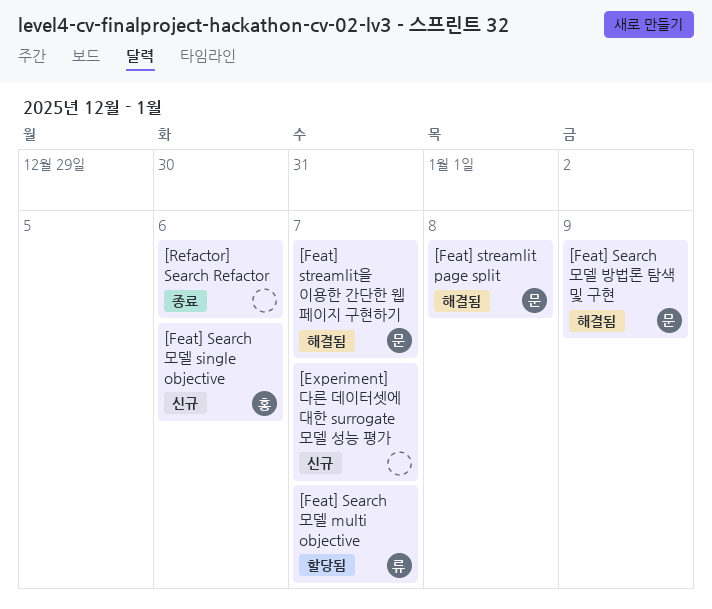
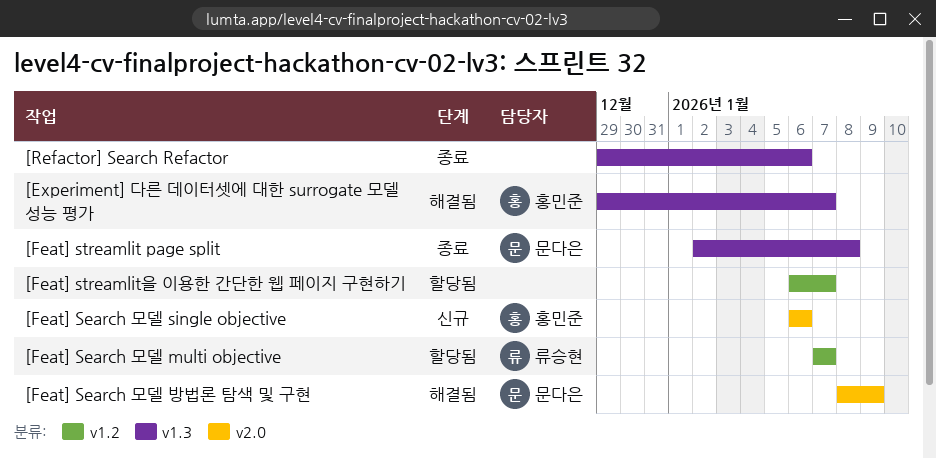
[Experiment] 다른 데이터셋에 대한 surrogate 모델 성능 평가, status: 신규 -> 해결됨
[Experiment] 다른 데이터셋에 대한 surrogate 모델 성능 평가, owner: none -> 홍민준
[Feat] streamlit page split, status: 해결됨 -> 종료
[Feat] streamlit을 이용한 간단한 웹 페이지 구현하기, status: 해결됨 -> 할당됨
[Feat] streamlit을 이용한 간단한 웹 페이지 구현하기, owner: 문다은 -> none

